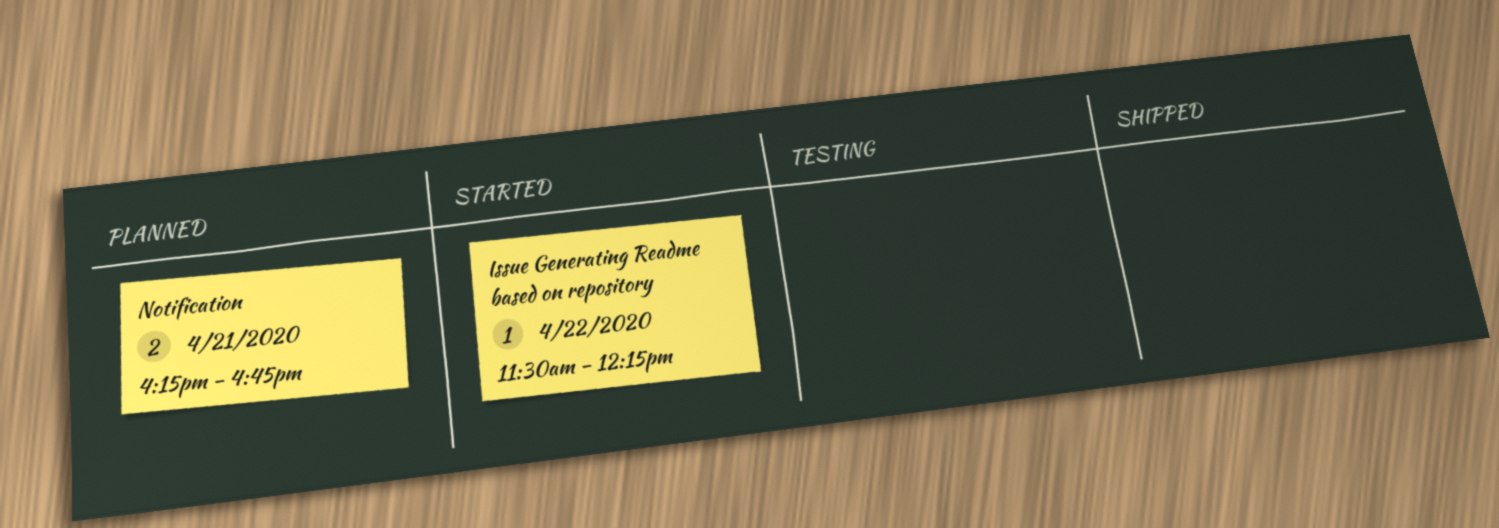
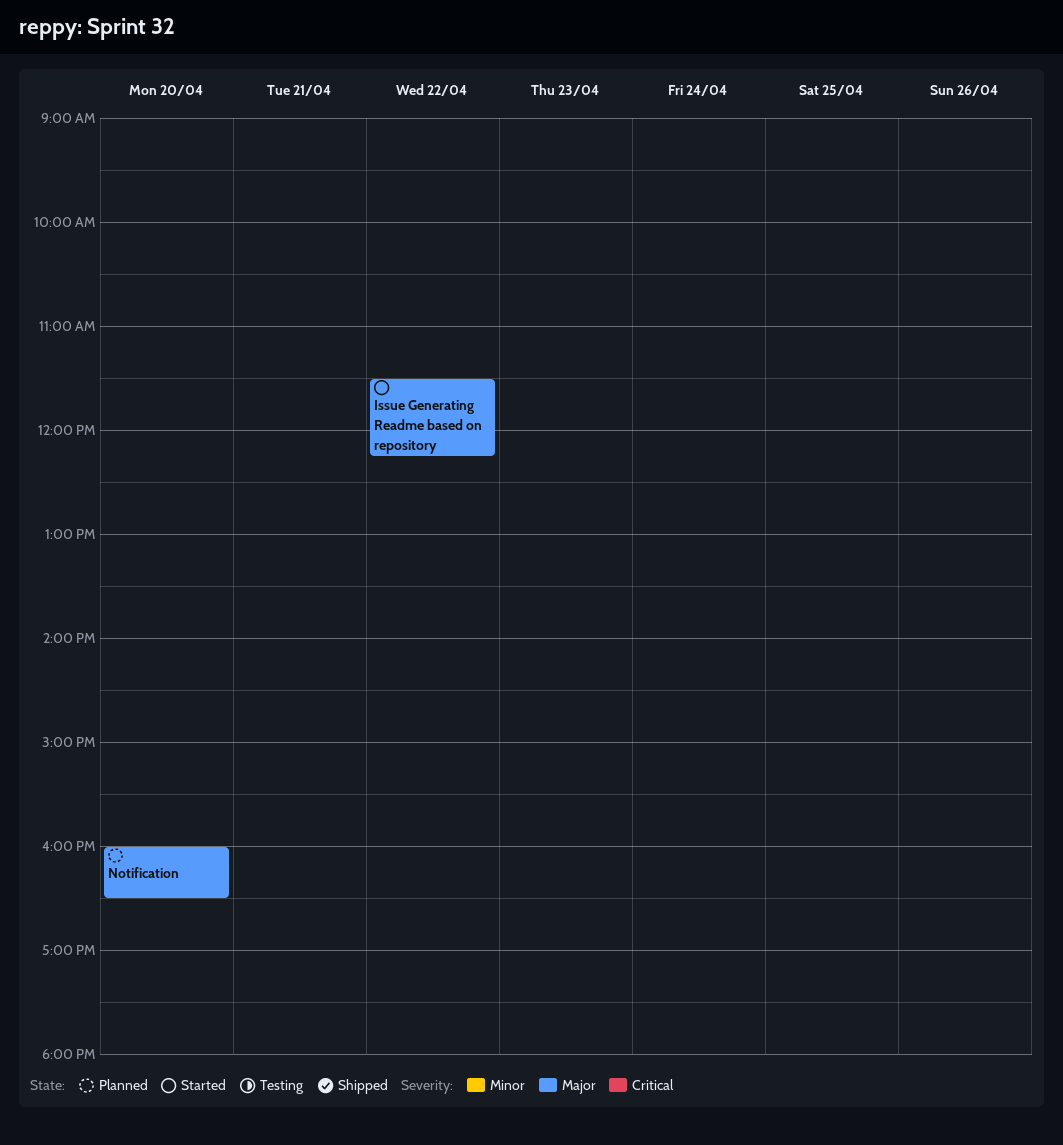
Notification, day: Apr 21 -> Apr 20
Notification, begins: 16:15 -> 16:00
Notification, ends: 16:45 -> 16:30

